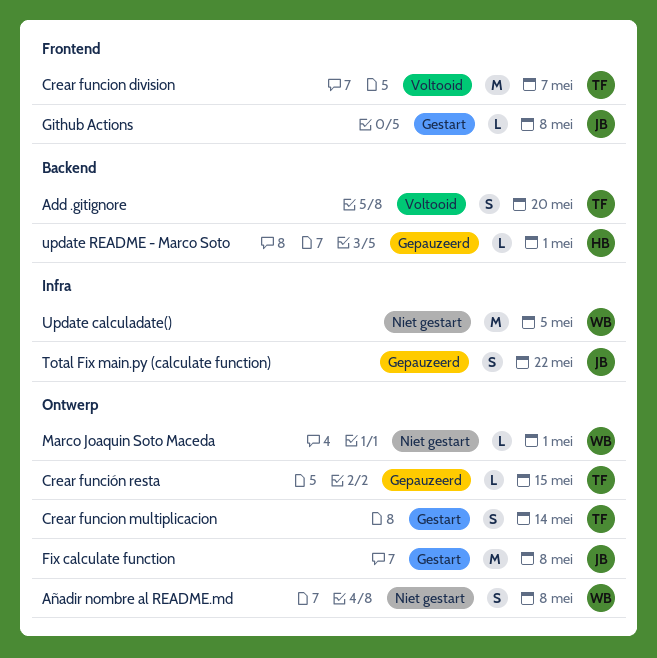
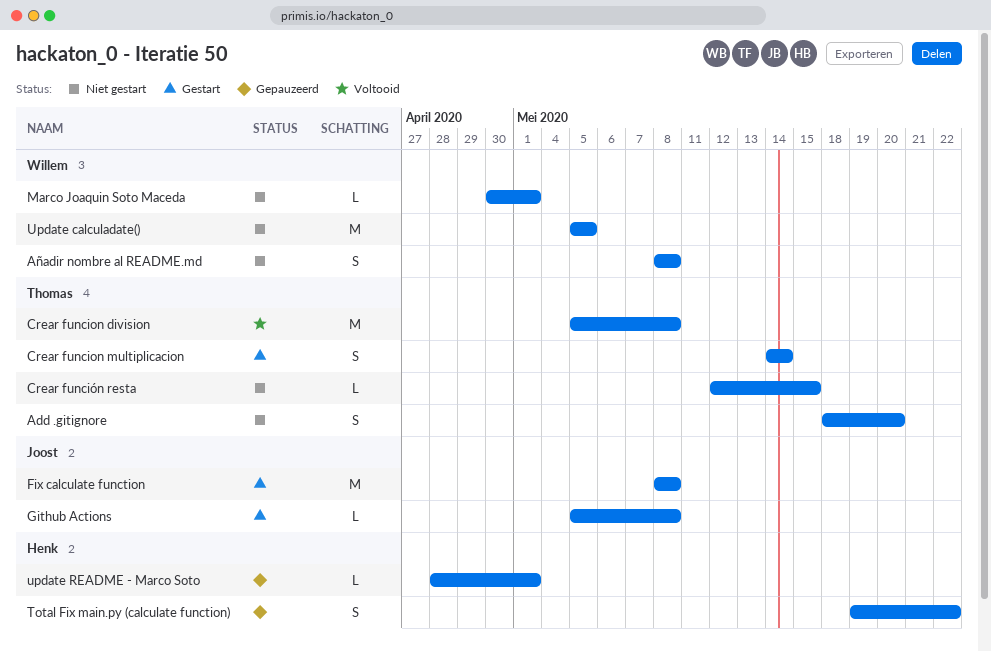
Add .gitignore, status: Voltooid -> Niet gestart
Crear funcion division, due: May 7 -> May 8
Crear función resta, status: Gepauzeerd -> Niet gestart
Total Fix main.py (calculate function), owner: Joost -> Henk

